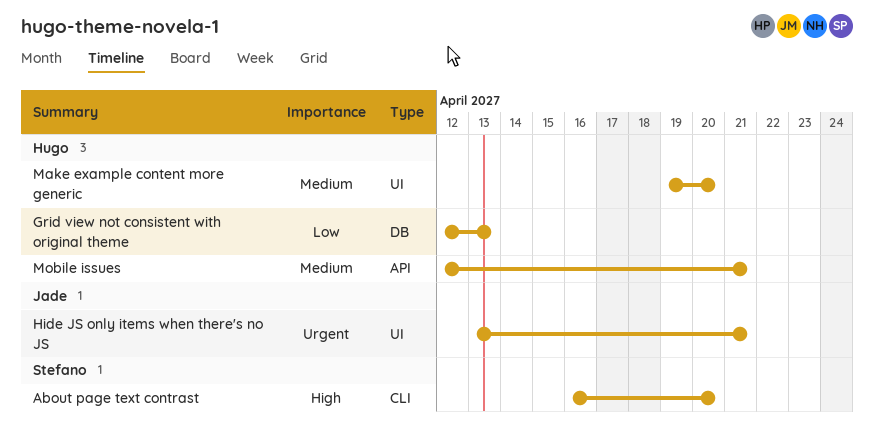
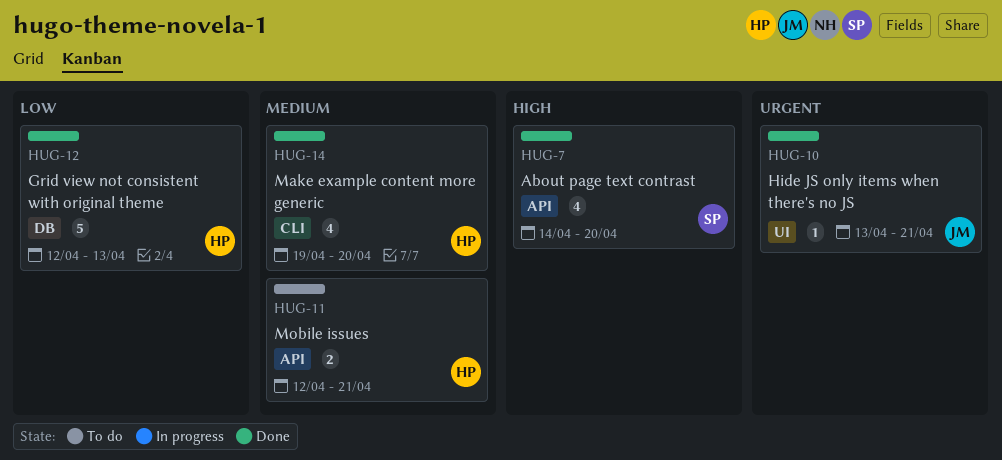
About page text contrast, label: CLI -> API
About page text contrast, start: Apr 16 -> Apr 14
Make example content more generic, label: UI -> CLI

